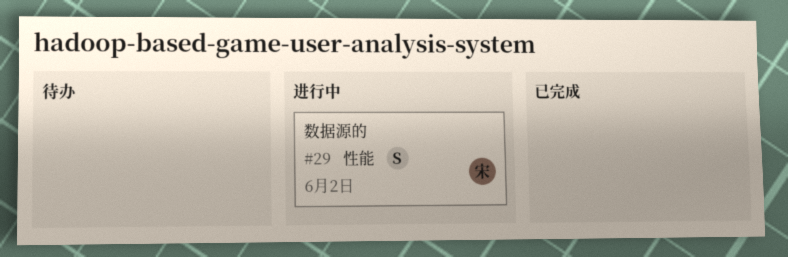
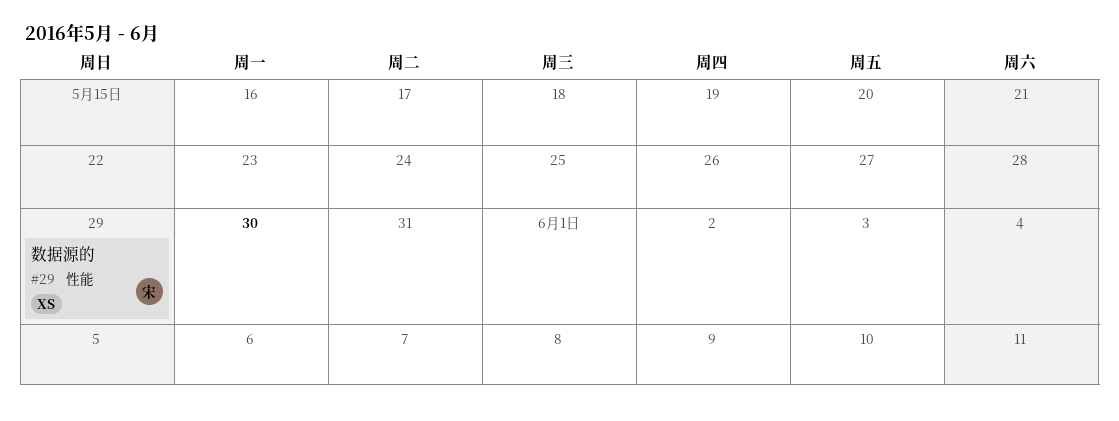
#29, estimate: S -> XS
#29, due: Jun 2 -> May 29

